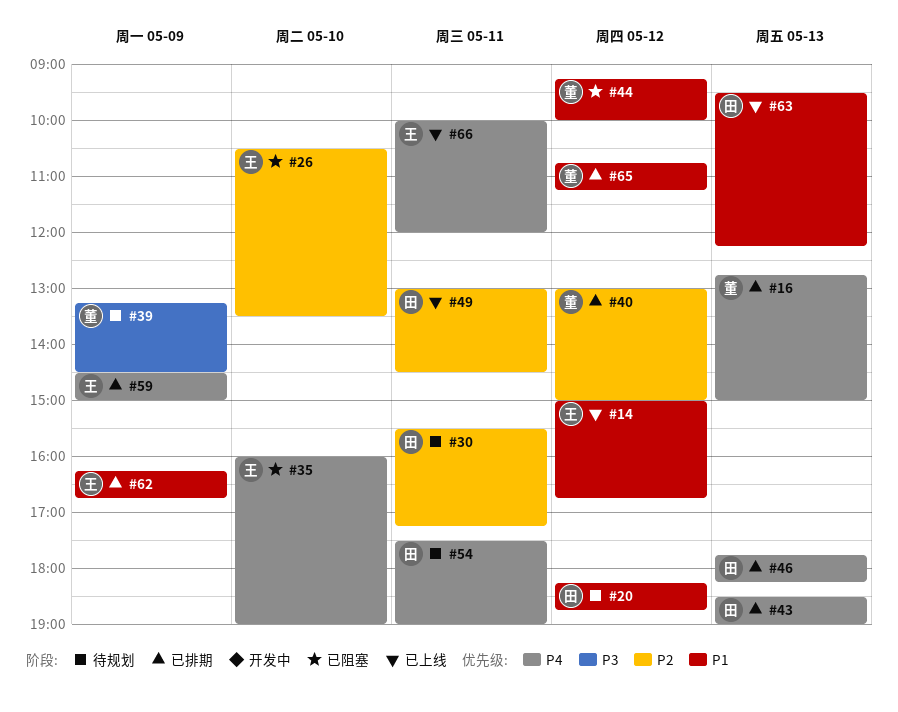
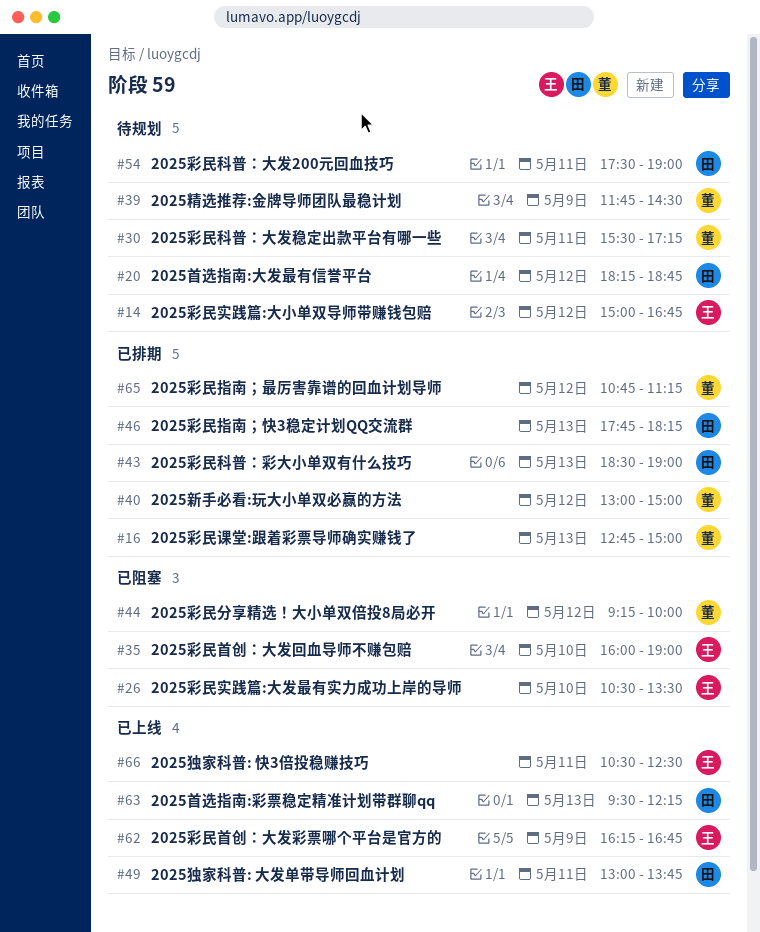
#14, status: 已上线 -> 待规划
#30, owner: 田 -> 董
#39, begins: 13:15 -> 11:45
#49, ends: 14:30 -> 13:45
#59: present -> none
#62, status: 已排期 -> 已上线
#66, begins: 10:00 -> 10:30
#66, ends: 12:00 -> 12:30

